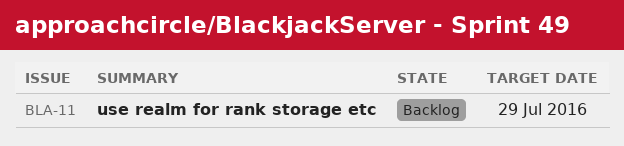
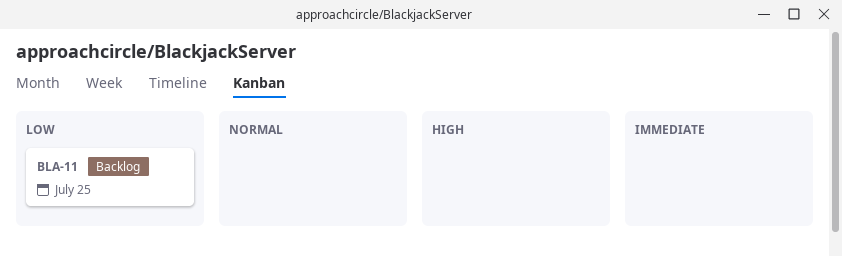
BLA-11, due: Jul 29 -> Jul 25

